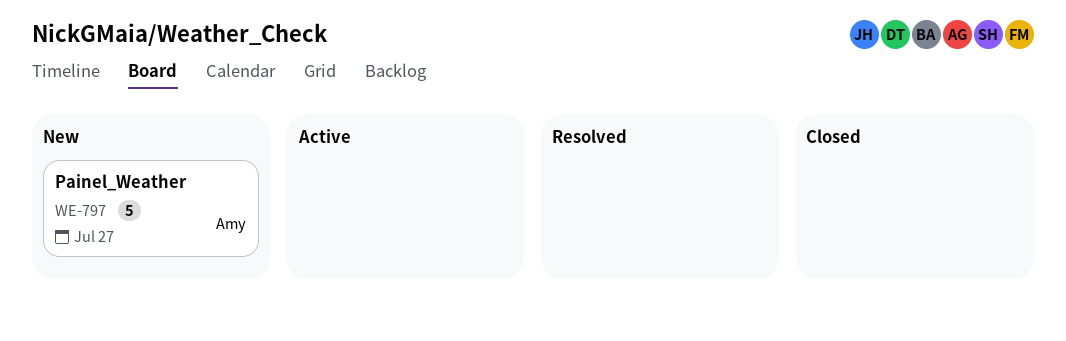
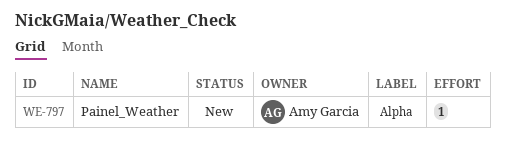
WE-797, estimate: 5 -> 1

